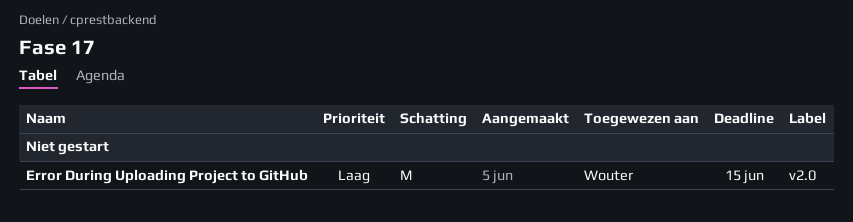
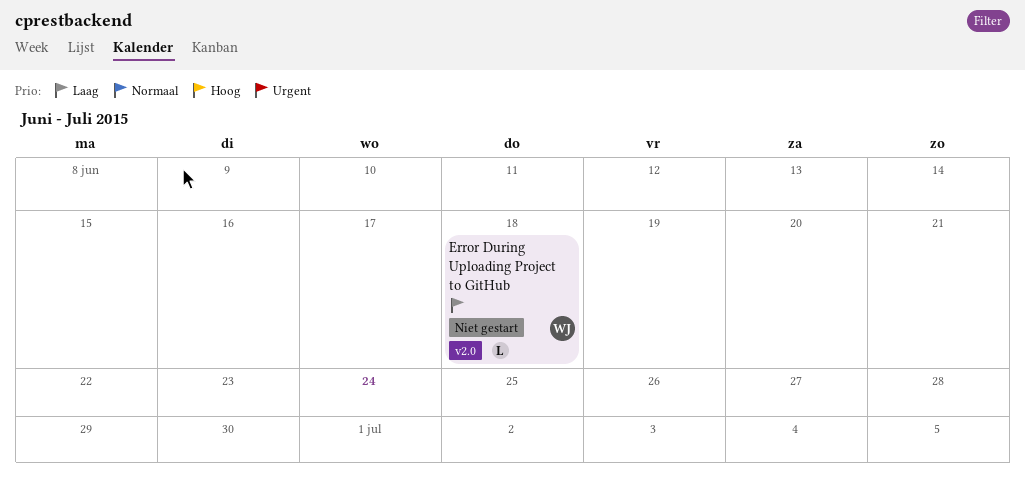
Error During Uploading Project to GitHub, estimate: M -> L
Error During Uploading Project to GitHub, due: Jun 15 -> Jun 18

